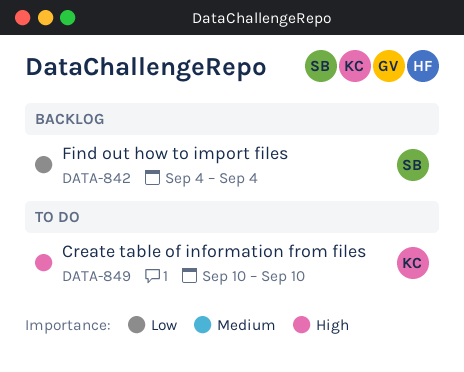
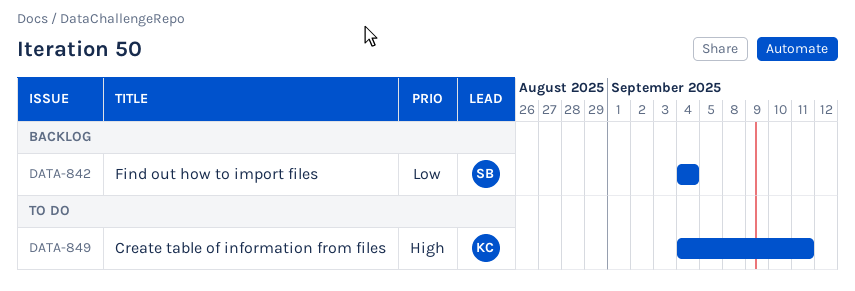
DATA-849, start: Sep 10 -> Sep 4
DATA-849, due: Sep 10 -> Sep 11

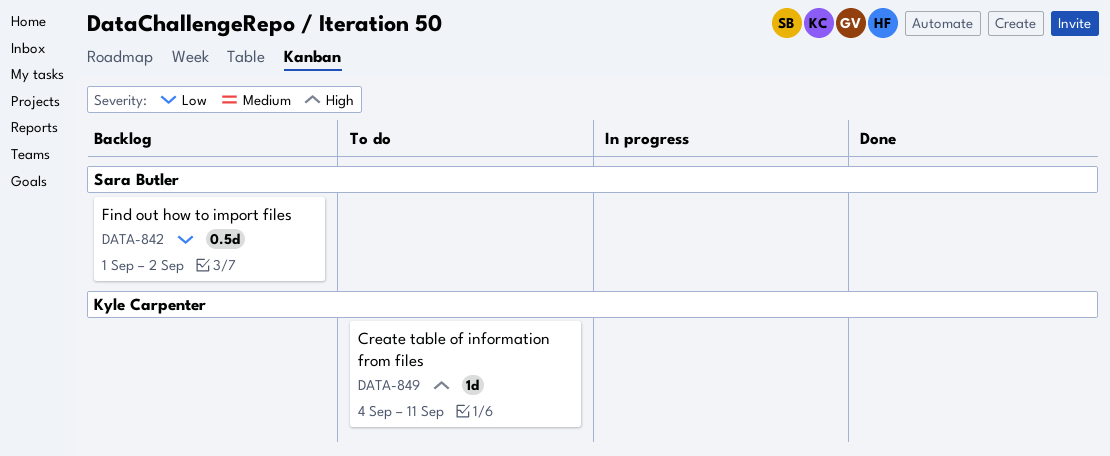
DATA-842, start: Sep 4 -> Sep 1
DATA-842, due: Sep 4 -> Sep 2

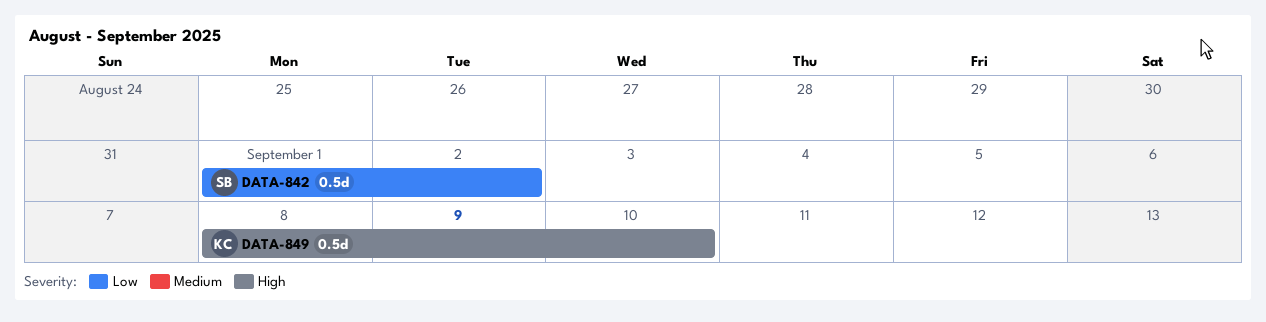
DATA-849, estimate: 1d -> 0.5d
DATA-849, start: Sep 4 -> Sep 8
DATA-849, due: Sep 11 -> Sep 10

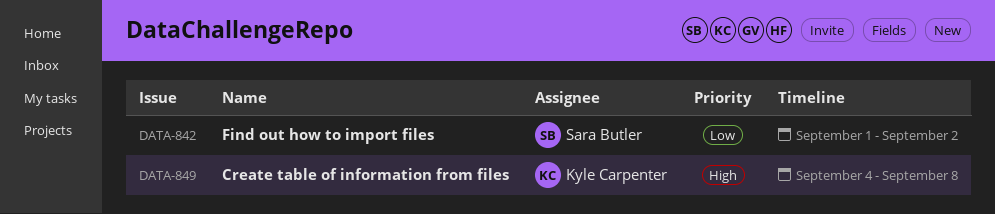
DATA-849, start: Sep 8 -> Sep 4
DATA-849, due: Sep 10 -> Sep 8

